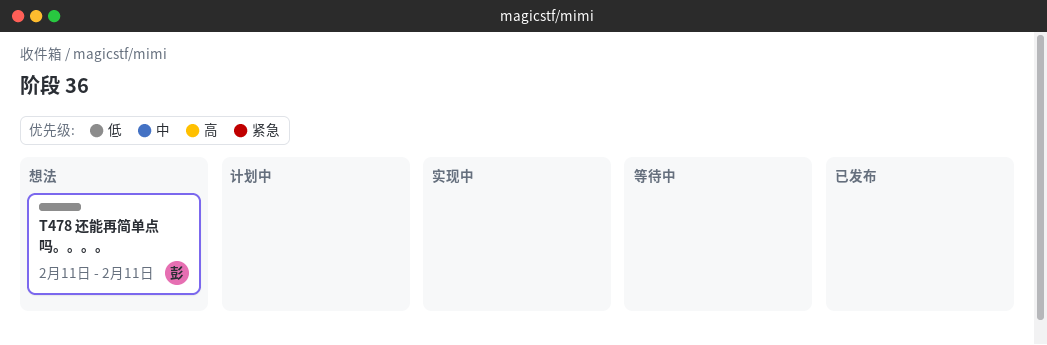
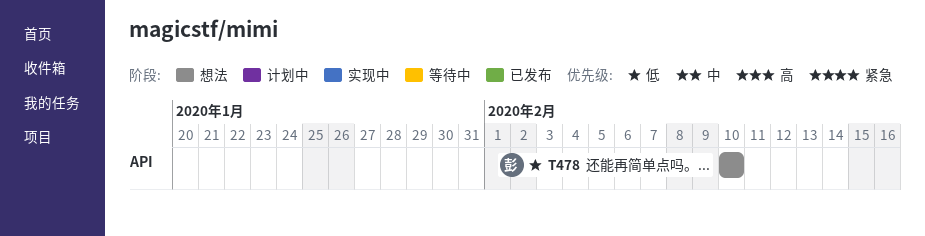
T478, start: Feb 11 -> Feb 10
T478, due: Feb 11 -> Feb 10

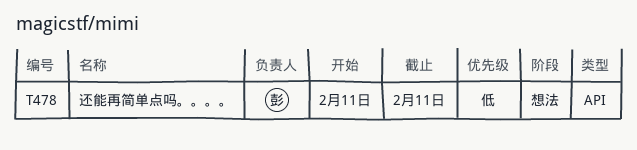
T478, start: Feb 10 -> Feb 11
T478, due: Feb 10 -> Feb 11

